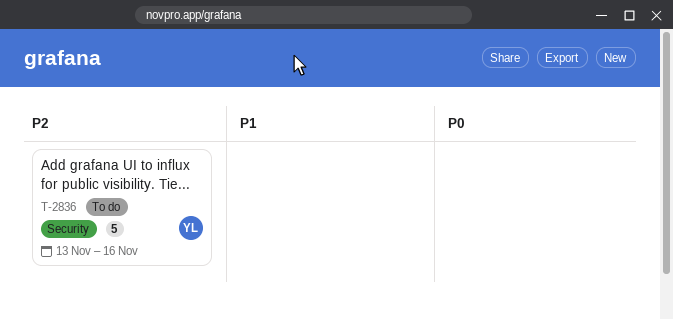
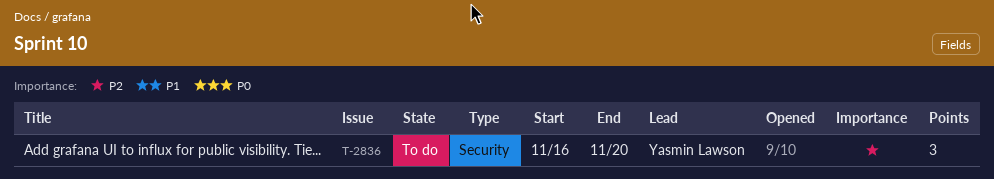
T-2836, estimate: 5 -> 3
T-2836, start: Nov 13 -> Nov 16
T-2836, due: Nov 16 -> Nov 20

